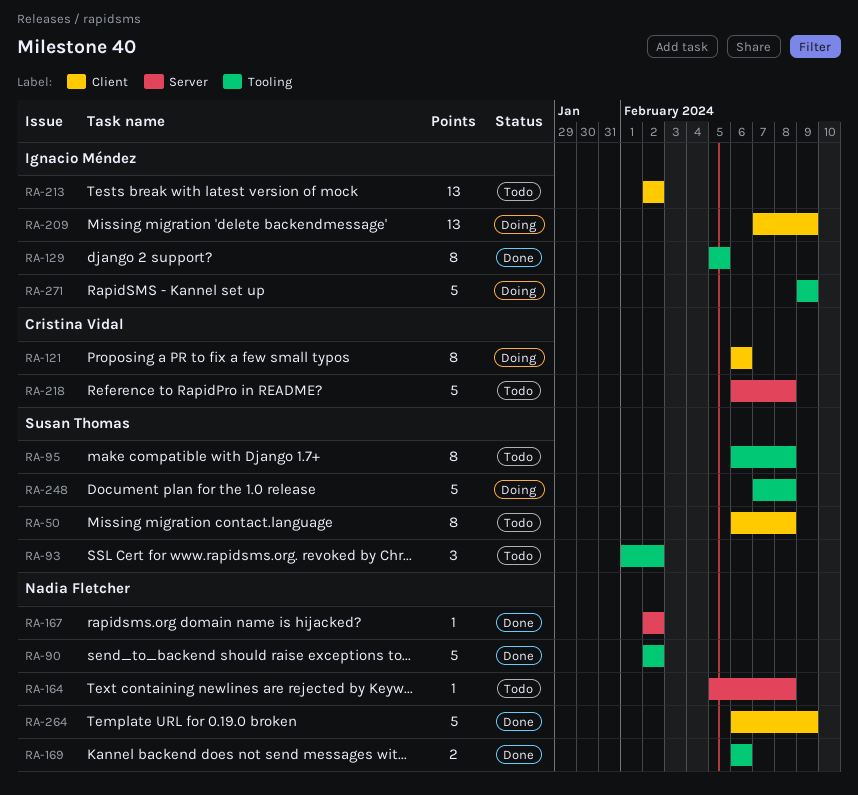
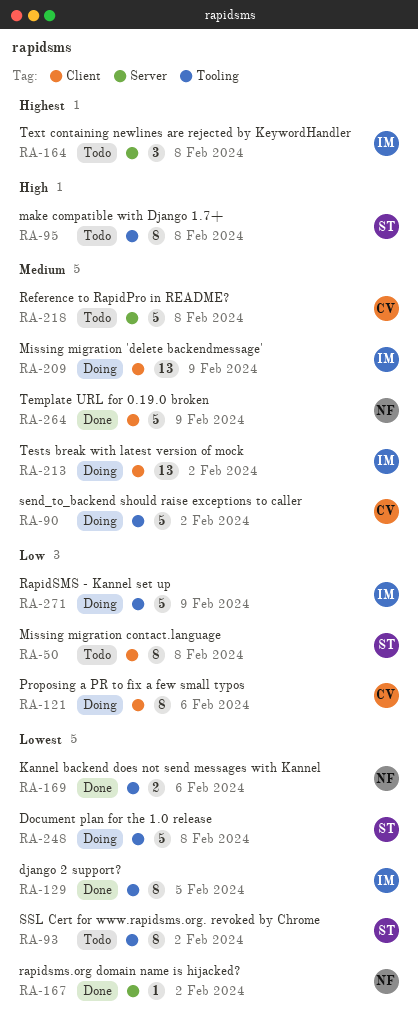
RA-90, status: Done -> Doing
RA-90, owner: Nadia Fletcher -> Cristina Vidal
RA-93, estimate: 3 -> 8
RA-164, owner: Nadia Fletcher -> Ignacio Méndez
RA-164, estimate: 1 -> 3
RA-213, status: Todo -> Doing

